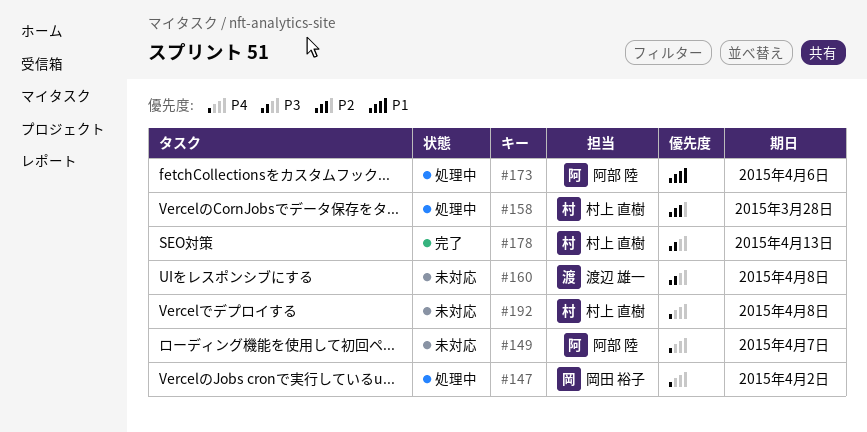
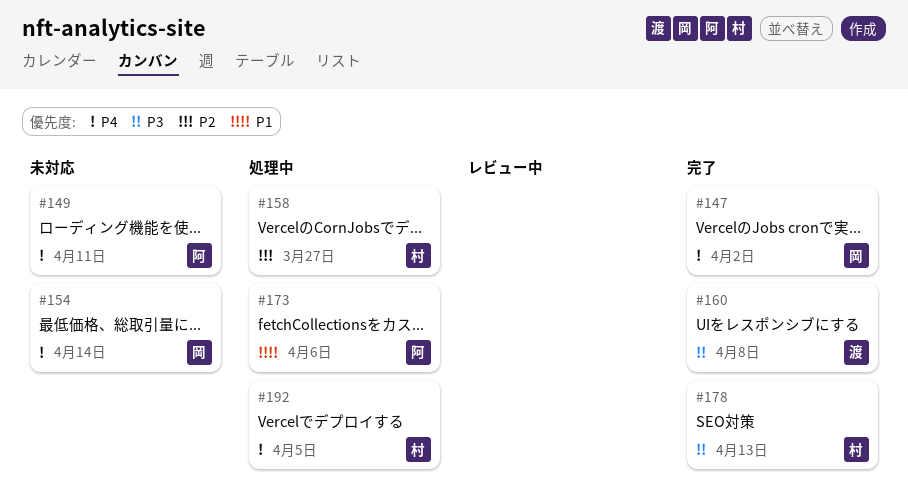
#147, status: 処理中 -> 完了
#149, due: Apr 7 -> Apr 11
#154: none -> present
#158, due: Mar 28 -> Mar 27
#160, status: 未対応 -> 完了
#192, status: 未対応 -> 処理中
#192, due: Apr 8 -> Apr 5

